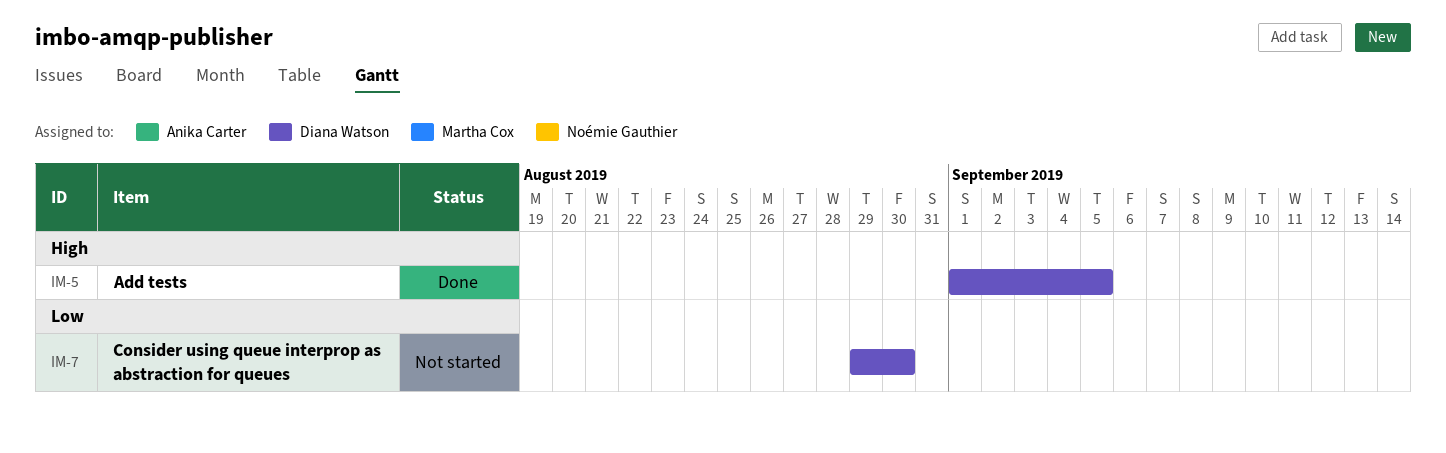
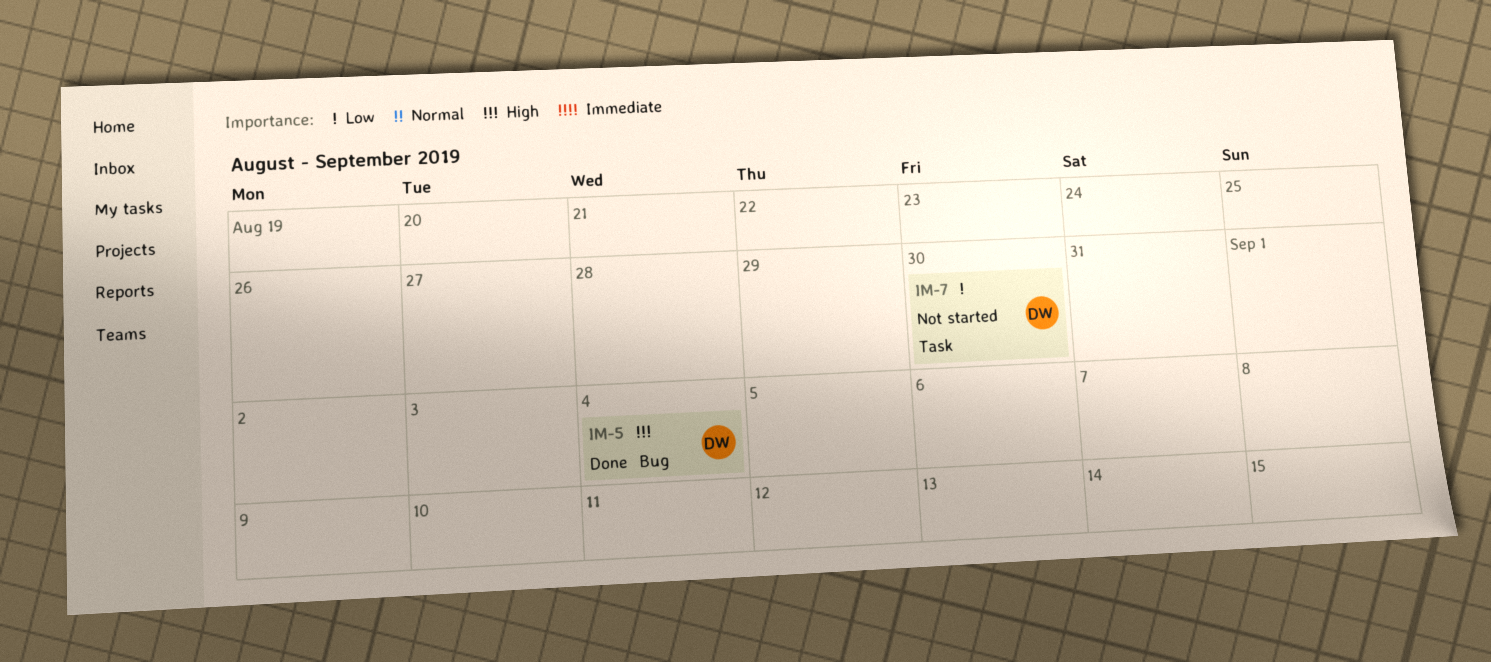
IM-5, due: Sep 5 -> Sep 4

